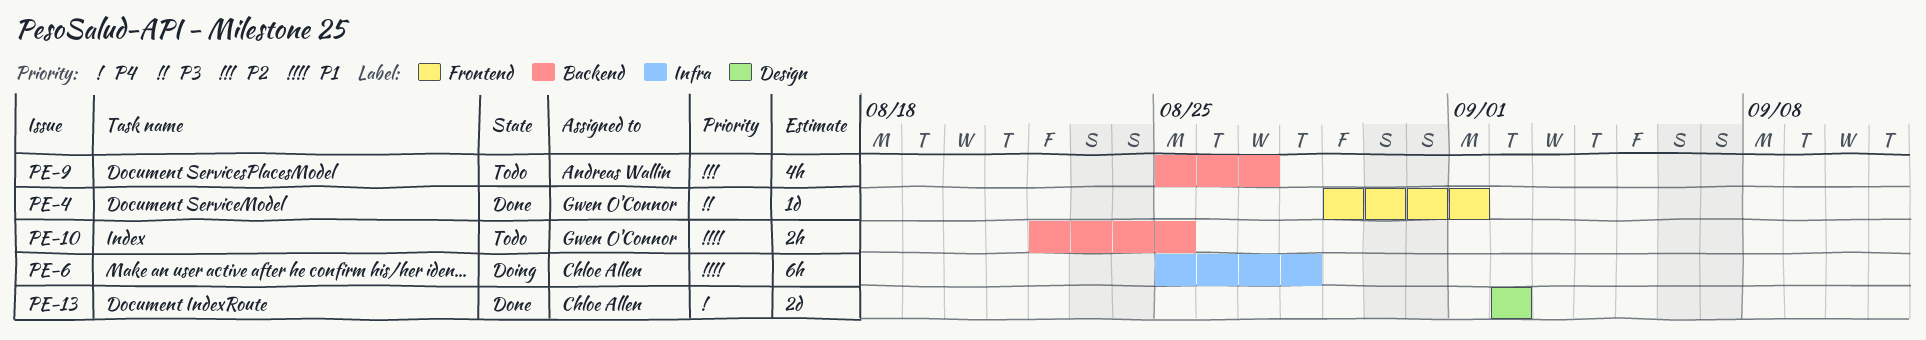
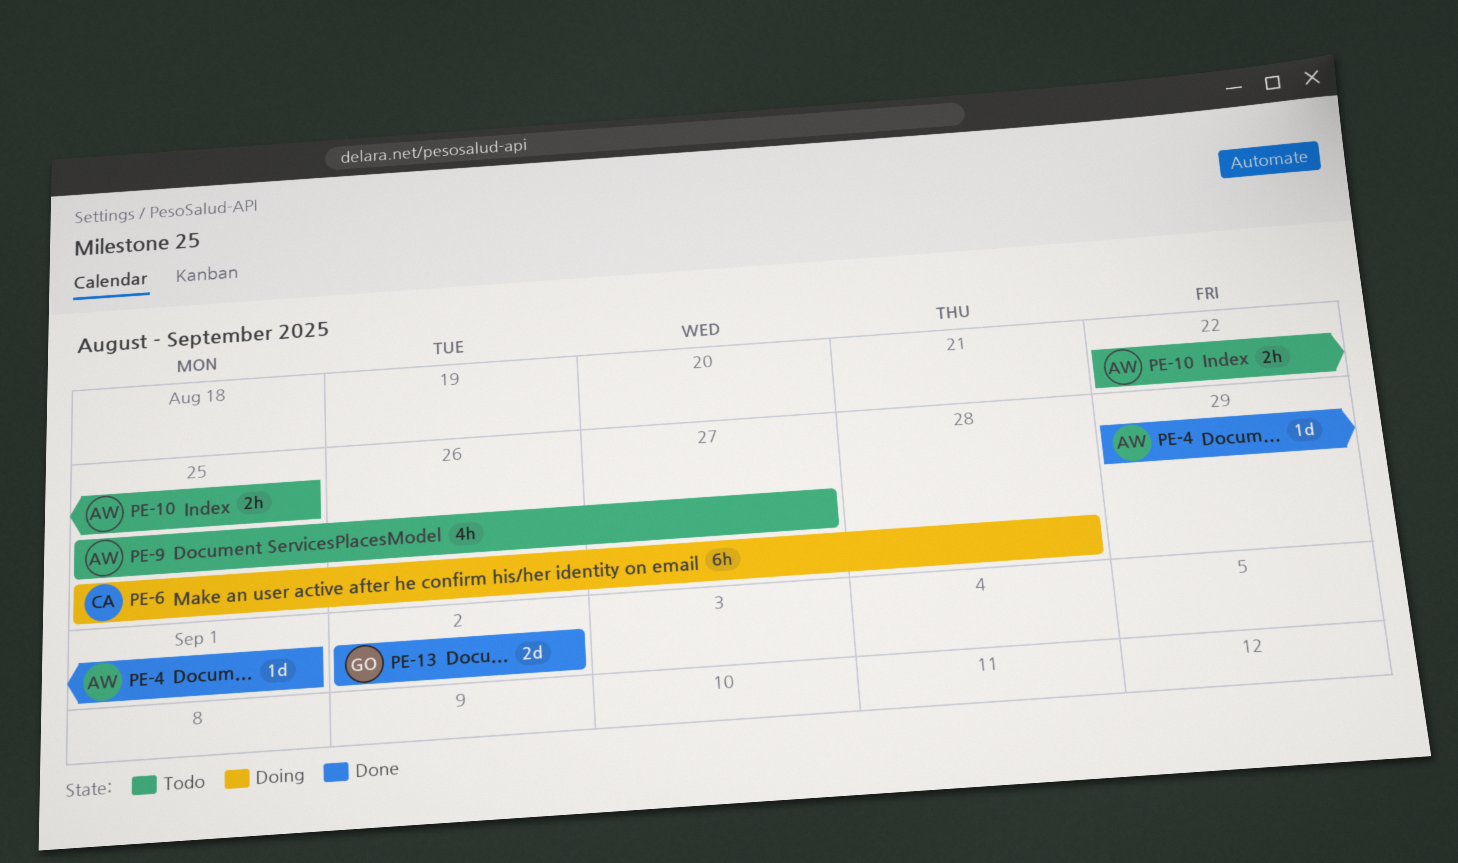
PE-4, owner: Gwen O'Connor -> Andreas Wallin
PE-10, owner: Gwen O'Connor -> Andreas Wallin
PE-13, owner: Chloe Allen -> Gwen O'Connor

